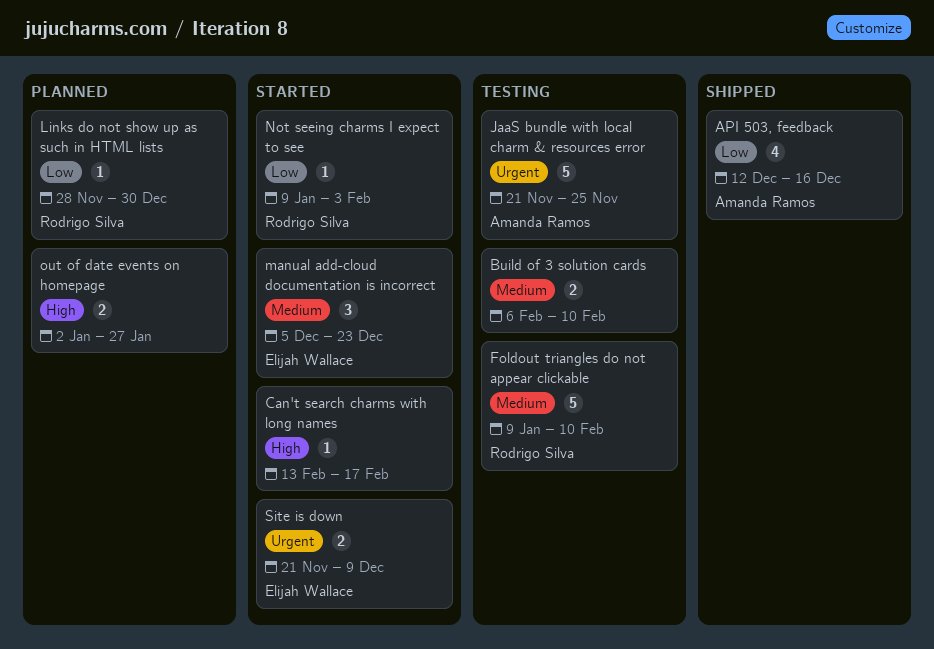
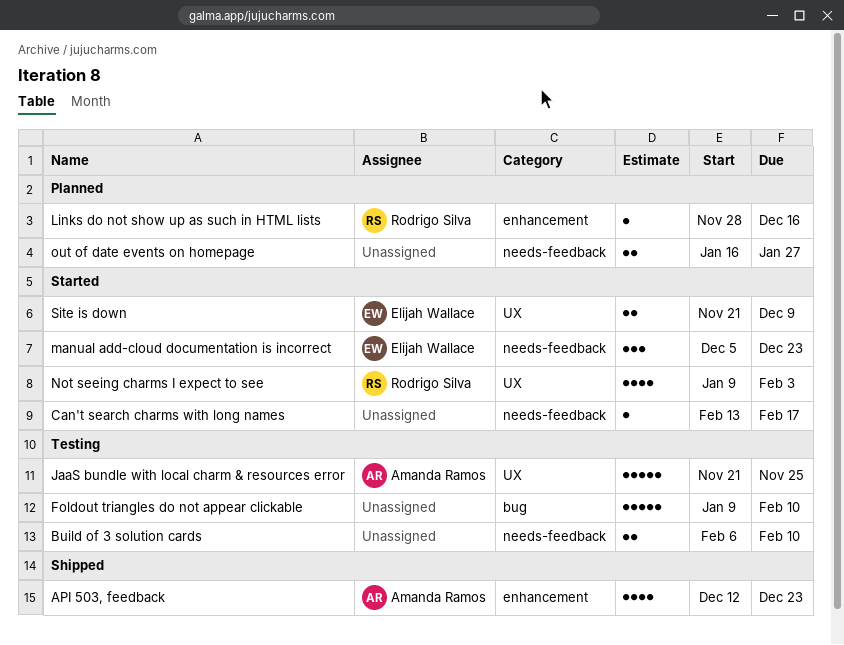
API 503, feedback, due: Dec 16 -> Dec 23
Foldout triangles do not appear clickable, owner: Rodrigo Silva -> none
Links do not show up as such in HTML lists, due: Dec 30 -> Dec 16
Not seeing charms I expect to see, estimate: 1 -> 4
out of date events on homepage, start: Jan 2 -> Jan 16

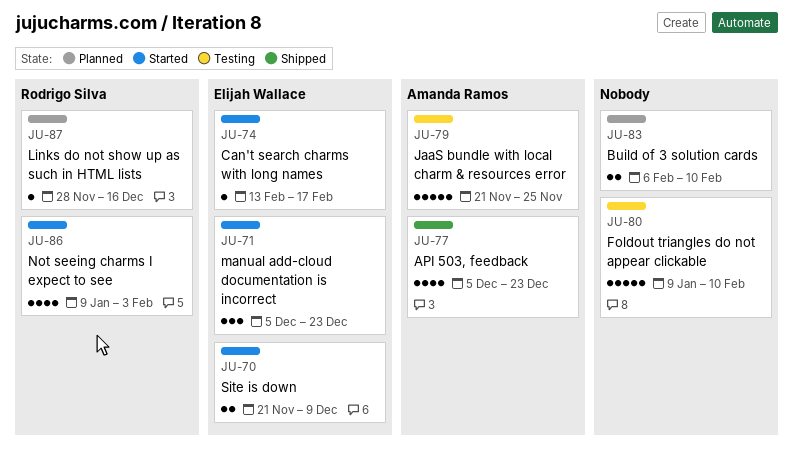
API 503, feedback, start: Dec 12 -> Dec 5
Build of 3 solution cards, status: Testing -> Planned
Can't search charms with long names, owner: none -> Elijah Wallace
out of date events on homepage: present -> none

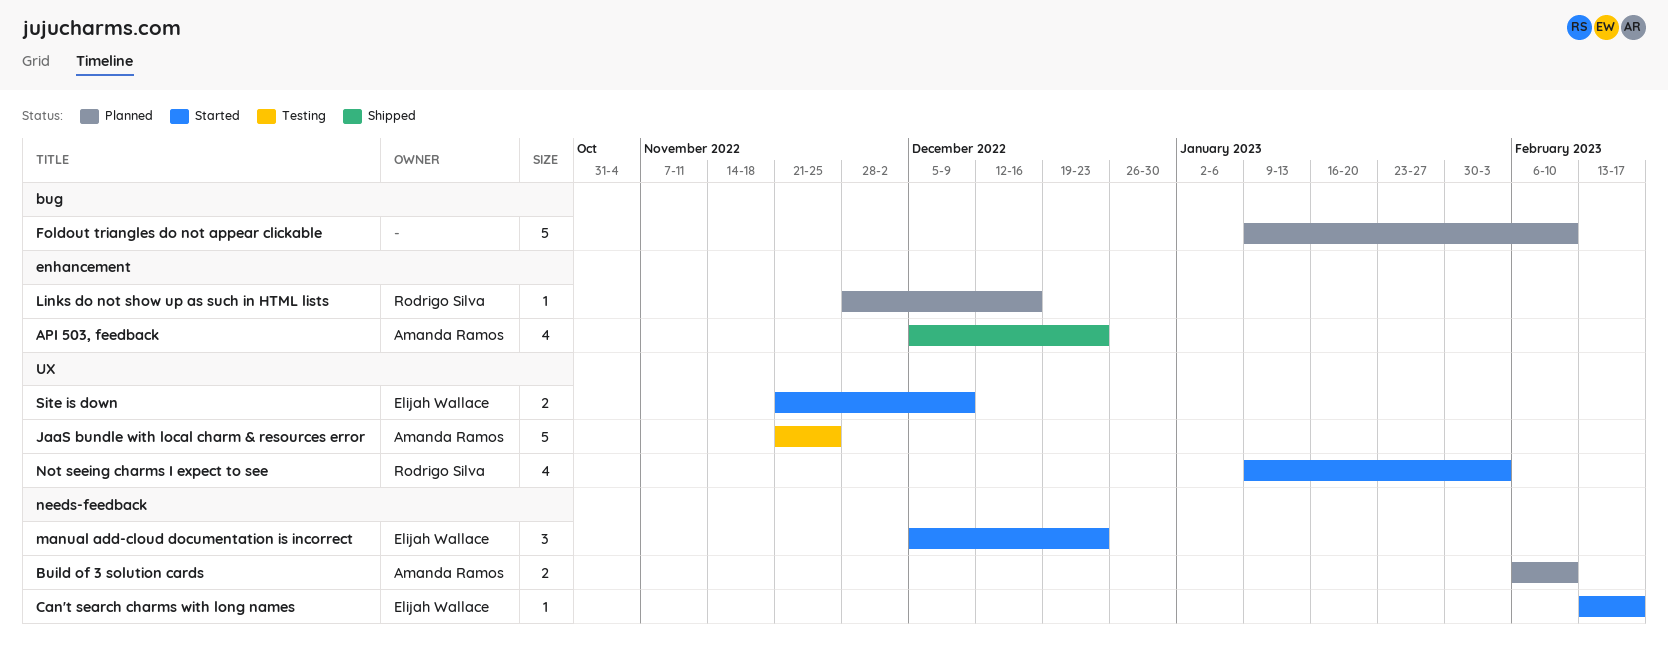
Build of 3 solution cards, owner: none -> Amanda Ramos
Foldout triangles do not appear clickable, status: Testing -> Planned

